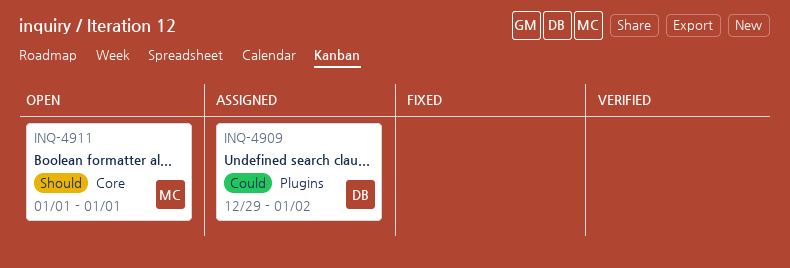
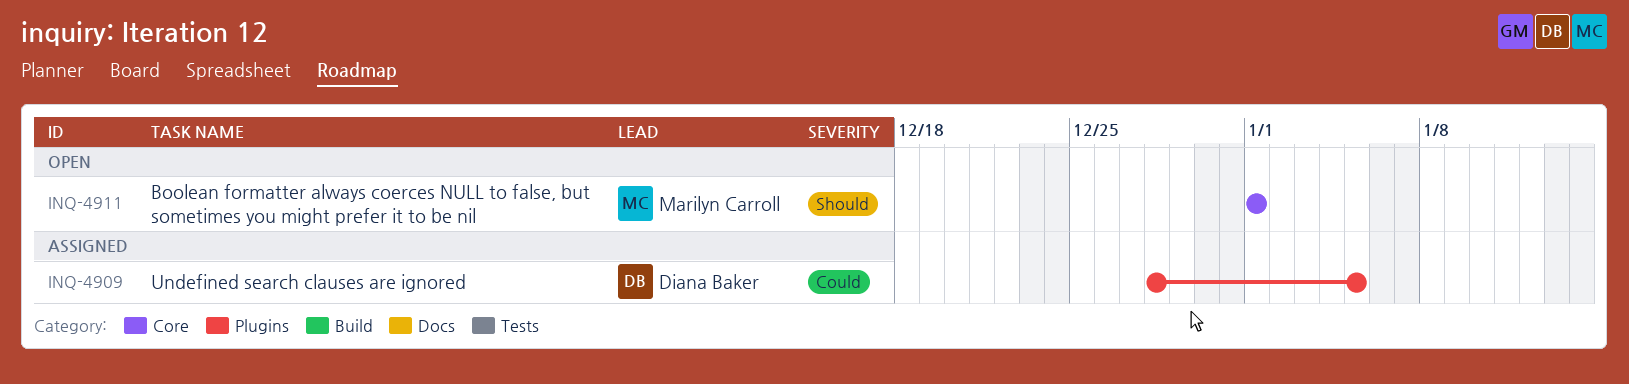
INQ-4909, start: Dec 29 -> Dec 28
INQ-4909, due: Jan 2 -> Jan 5

